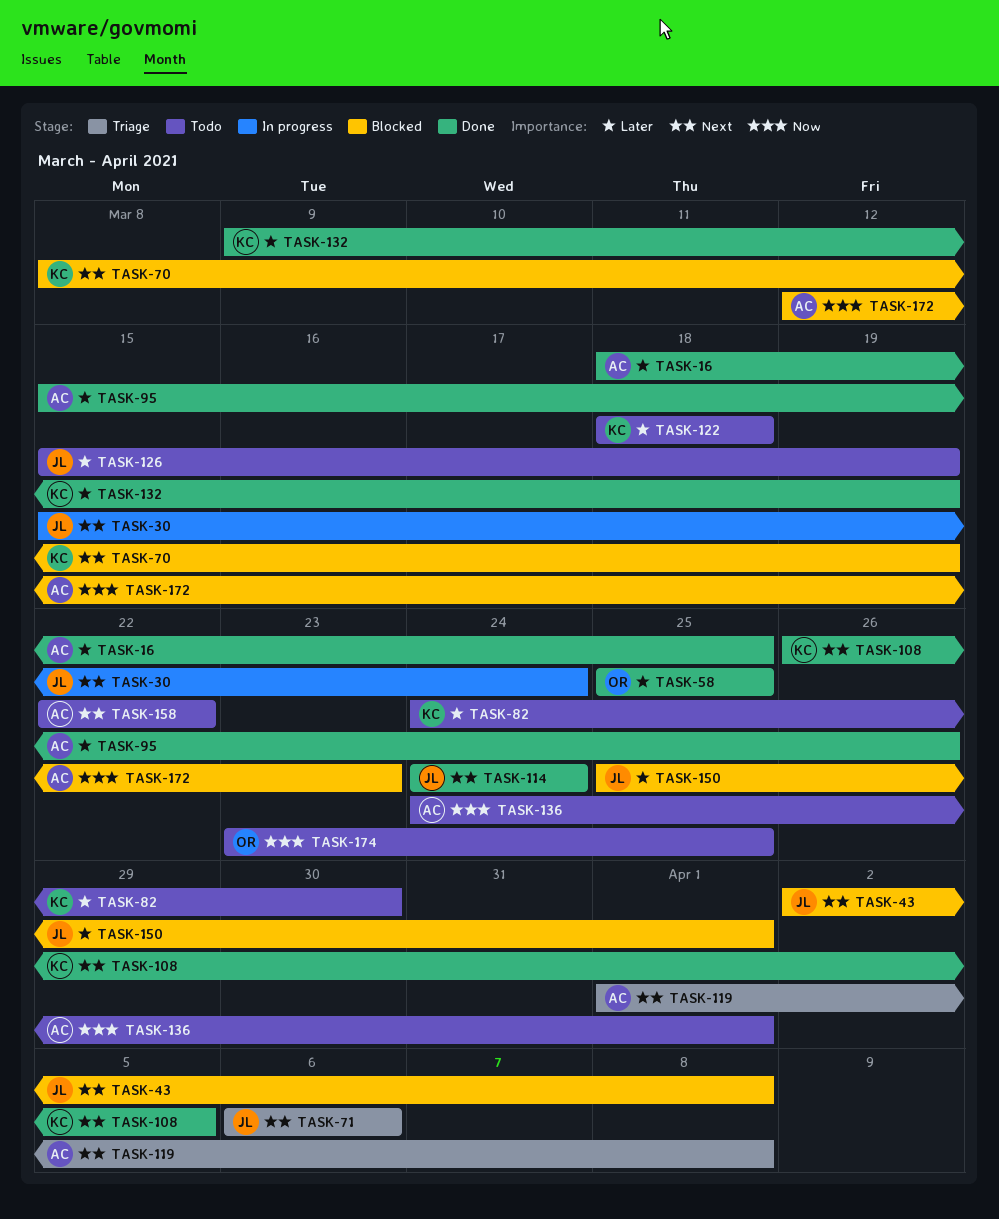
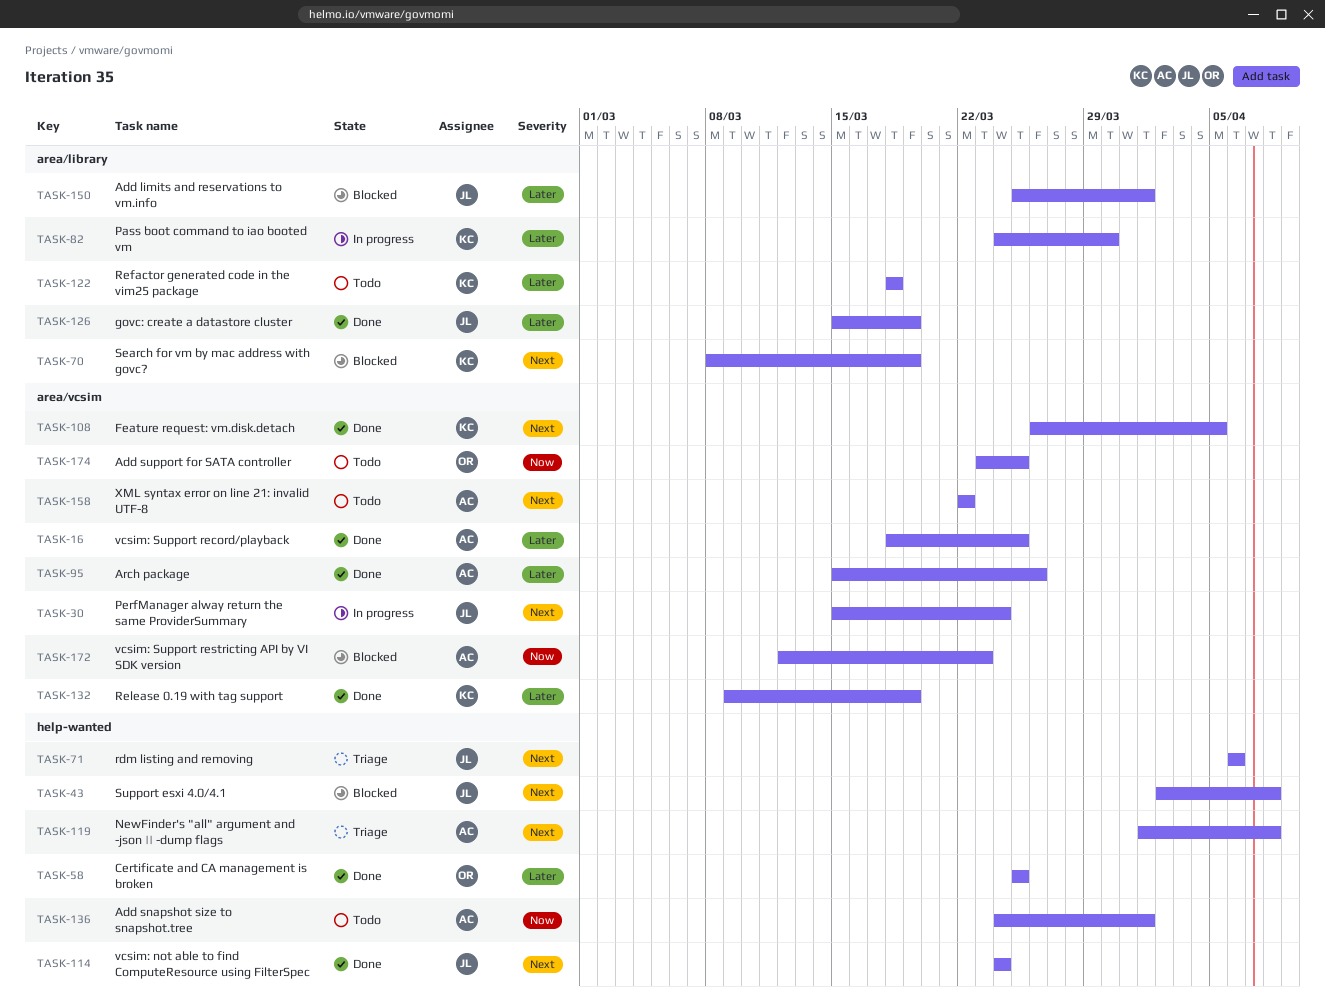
TASK-82, status: Todo -> In progress
TASK-126, status: Todo -> Done

